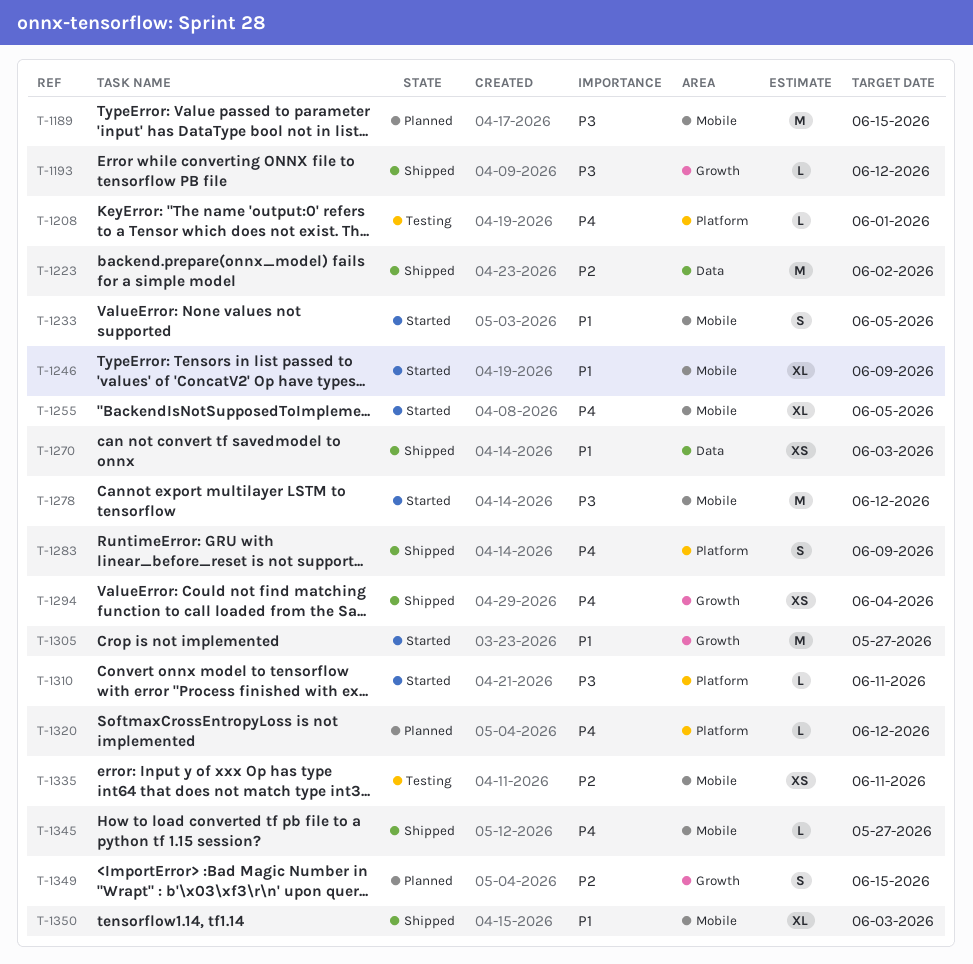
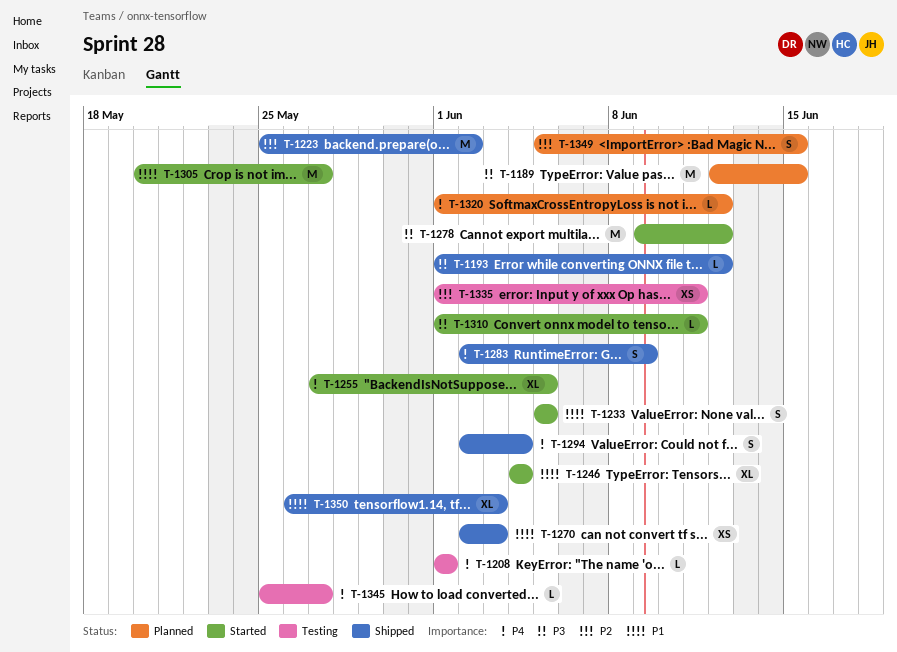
T-1246, due: Jun 9 -> Jun 4
T-1294, estimate: XS -> S
T-1345, status: Shipped -> Testing

